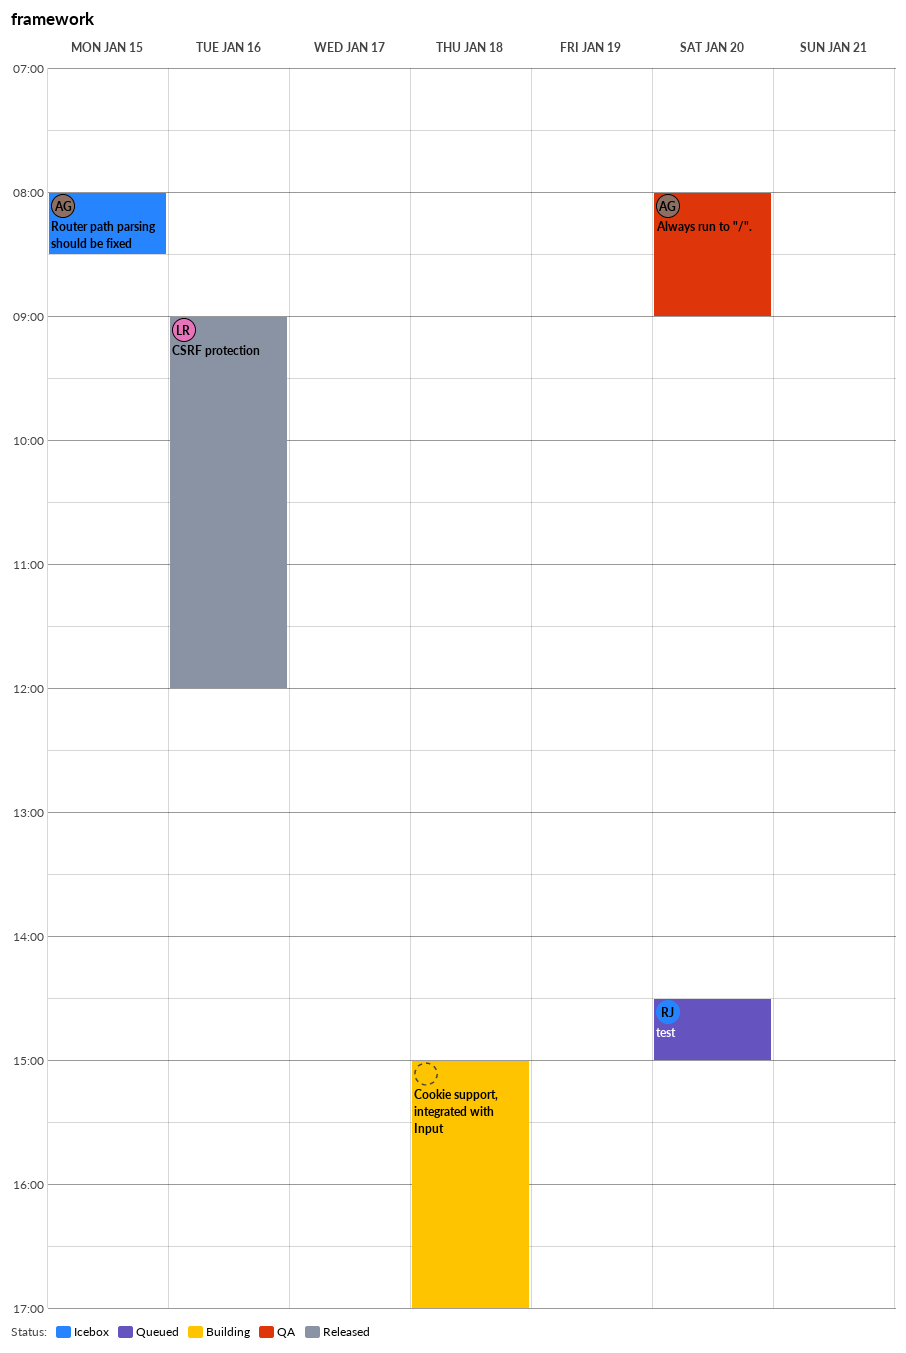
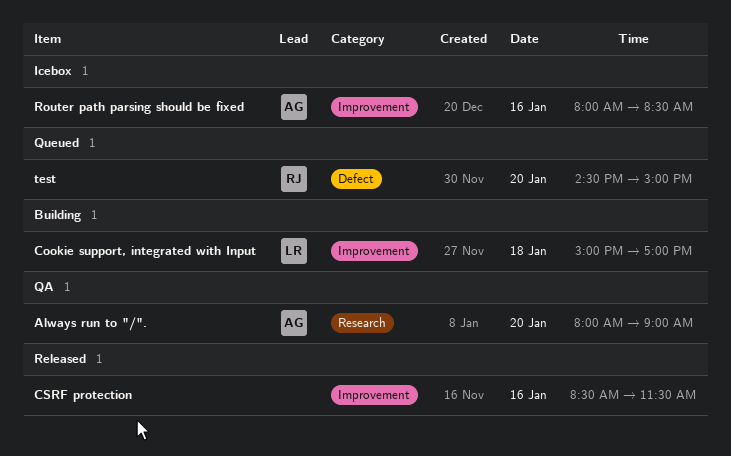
Cookie support, integrated with Input, owner: none -> LR
CSRF protection, owner: LR -> none
CSRF protection, begins: 09:00 -> 08:30
CSRF protection, ends: 12:00 -> 11:30
Router path parsing should be fixed, day: Jan 15 -> Jan 16

